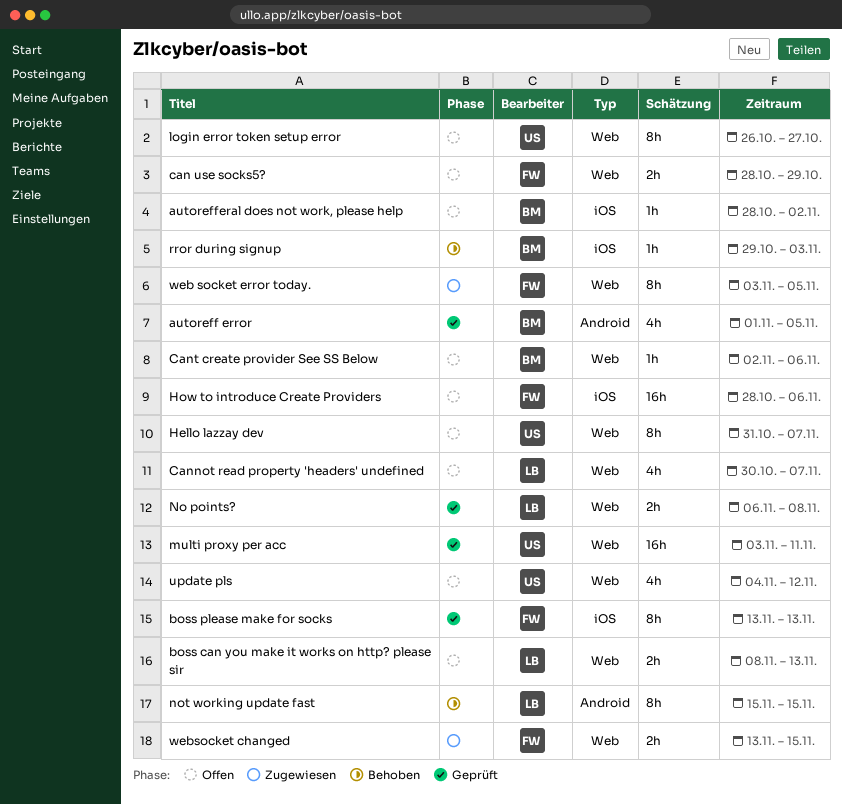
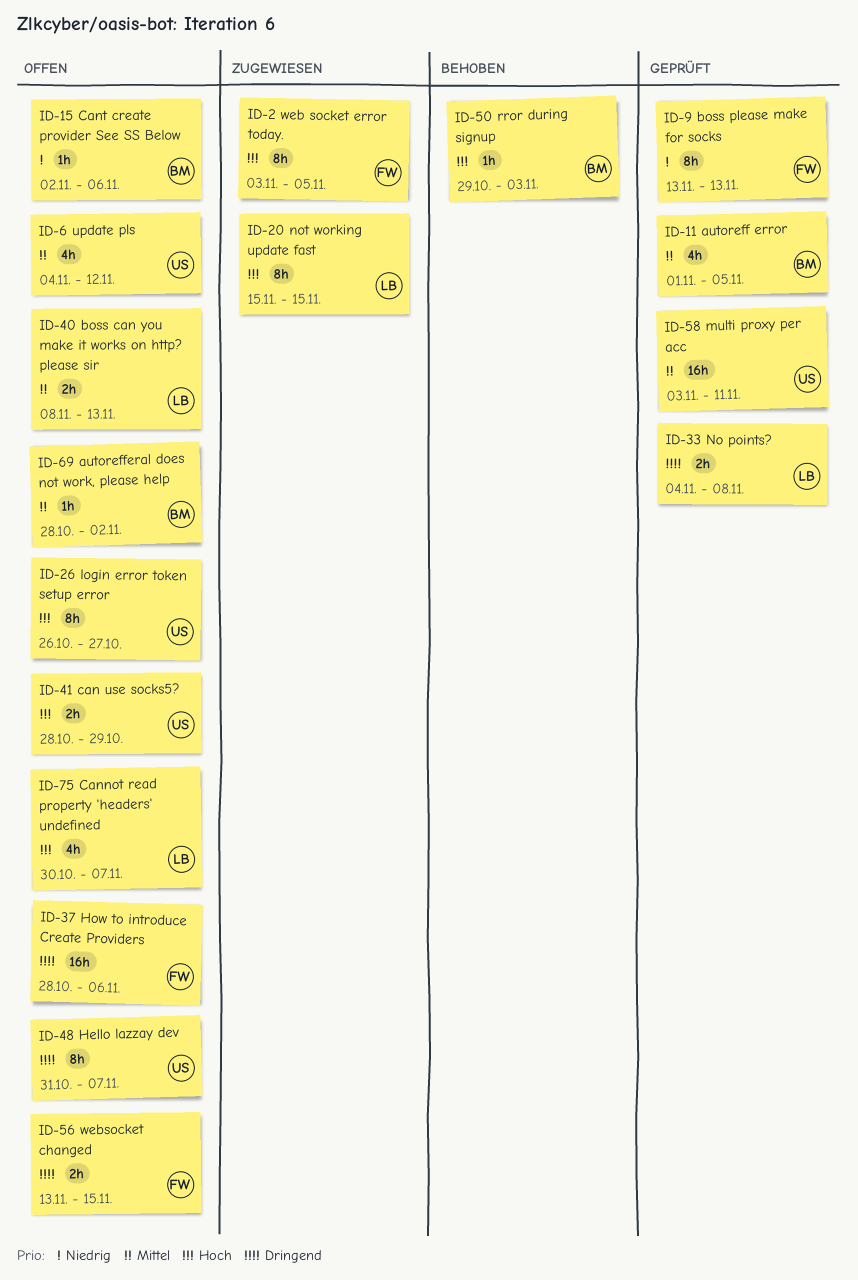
can use socks5?, owner: FW -> US
No points?, start: Nov 6 -> Nov 4
not working update fast, status: Behoben -> Zugewiesen
websocket changed, status: Zugewiesen -> Offen

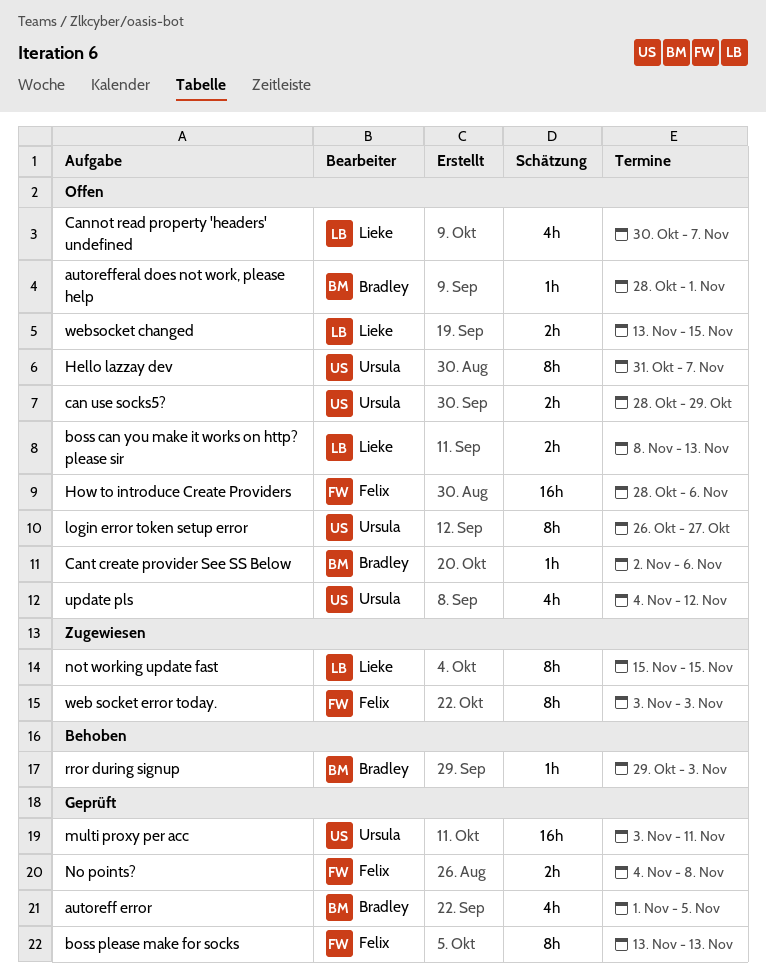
autorefferal does not work, please help, due: Nov 2 -> Nov 1
No points?, owner: Lieke -> Felix
web socket error today., due: Nov 5 -> Nov 3
websocket changed, owner: Felix -> Lieke

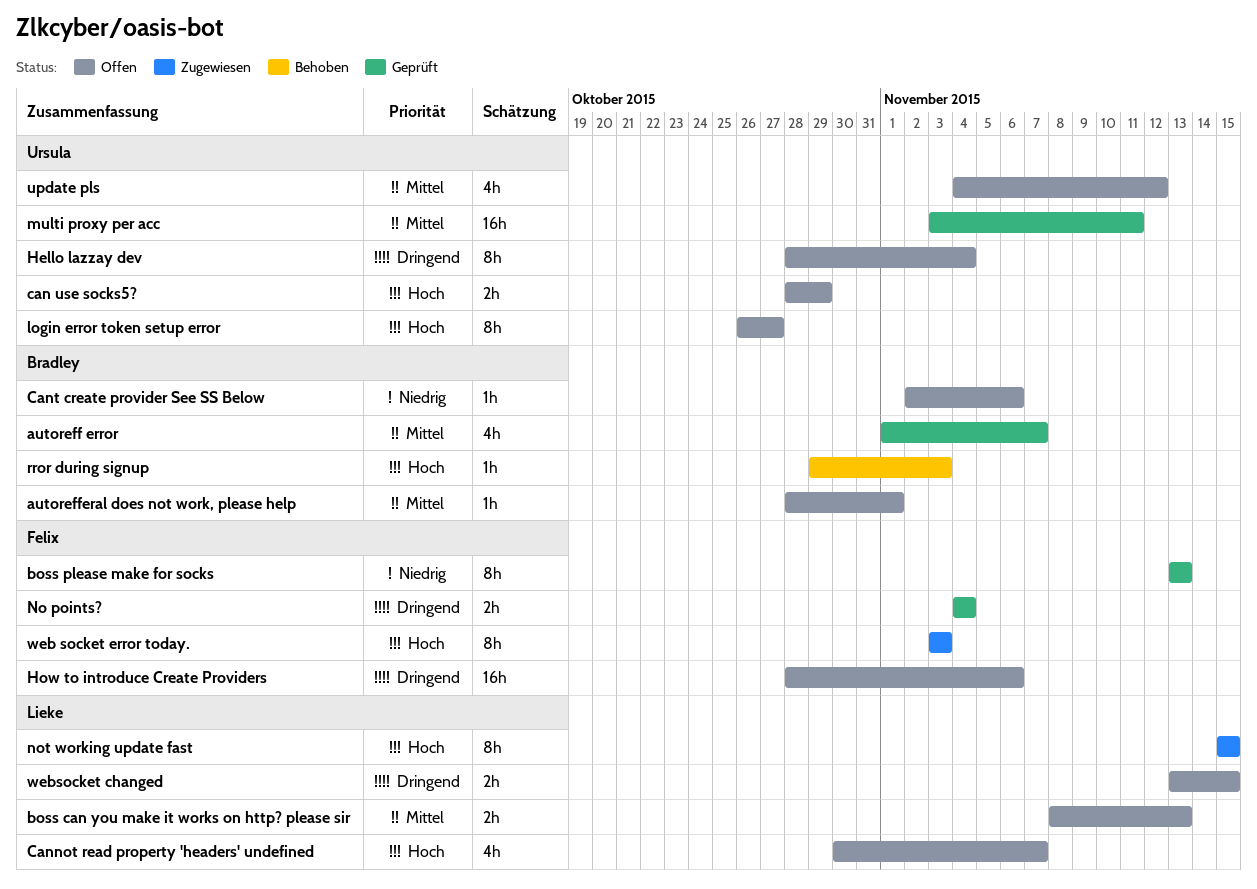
autoreff error, due: Nov 5 -> Nov 7
Hello lazzay dev, start: Oct 31 -> Oct 28
Hello lazzay dev, due: Nov 7 -> Nov 4
No points?, due: Nov 8 -> Nov 4

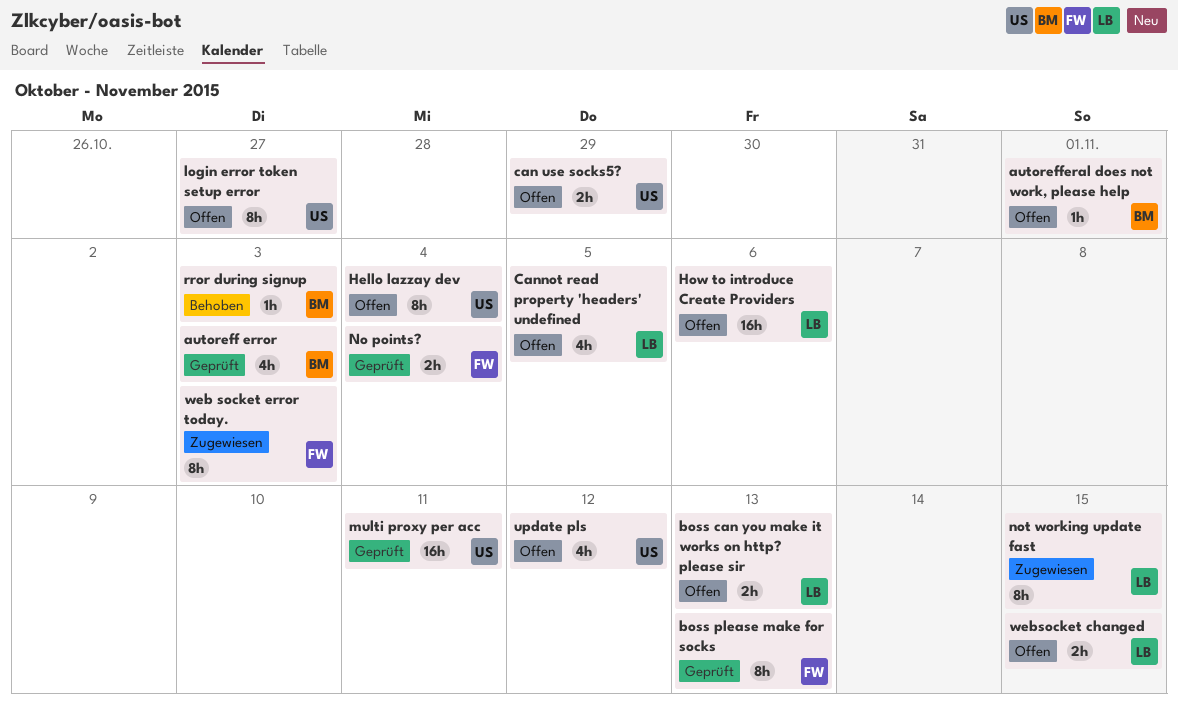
autoreff error, due: Nov 7 -> Nov 3
Cannot read property 'headers' undefined, due: Nov 7 -> Nov 5
Cant create provider See SS Below: present -> none
How to introduce Create Providers, owner: Felix -> Lieke

